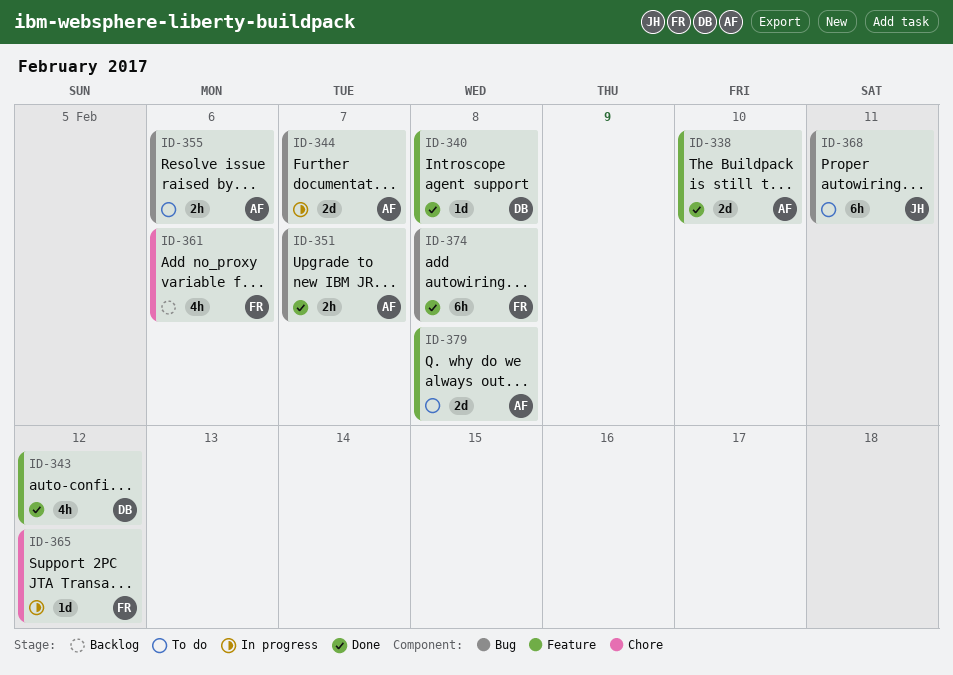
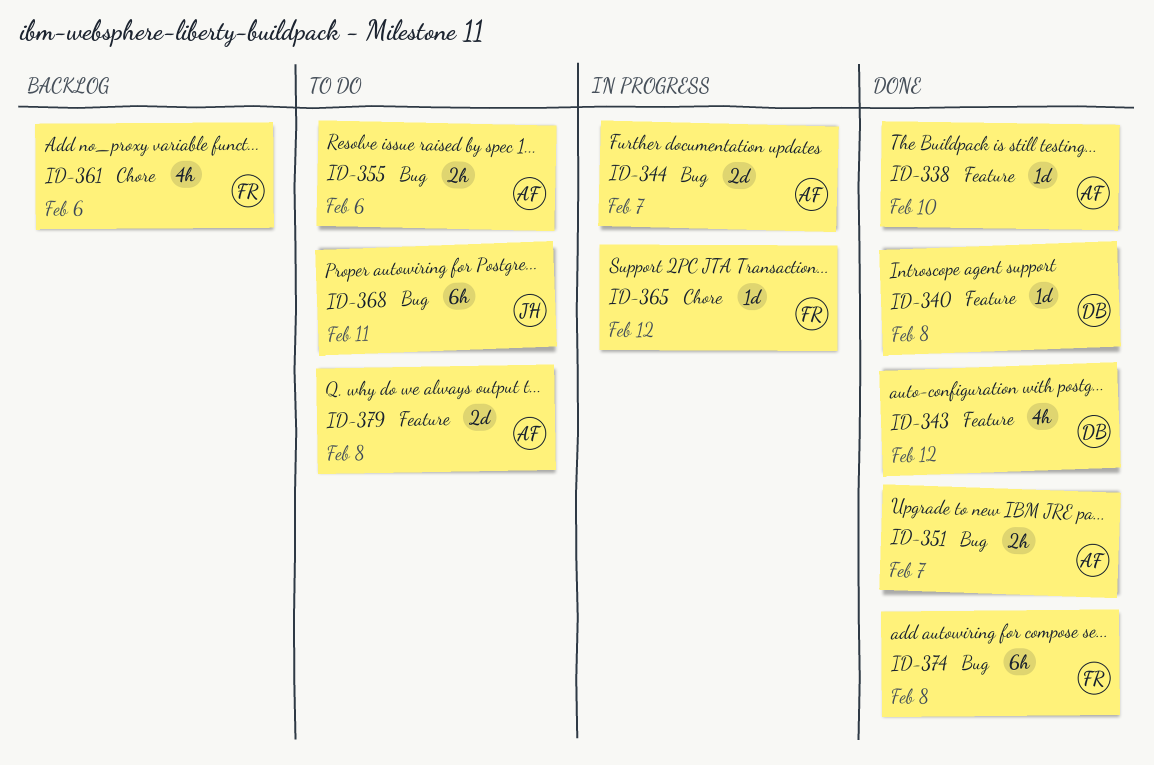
ID-338, estimate: 2d -> 1d

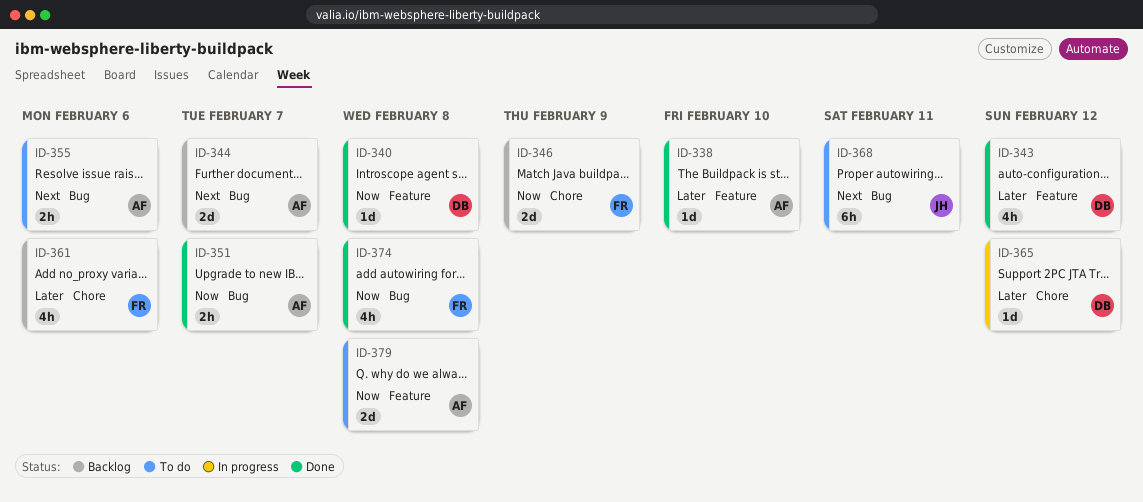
ID-344, status: In progress -> Backlog
ID-346: none -> present
ID-365, owner: FR -> DB
ID-374, estimate: 6h -> 4h

